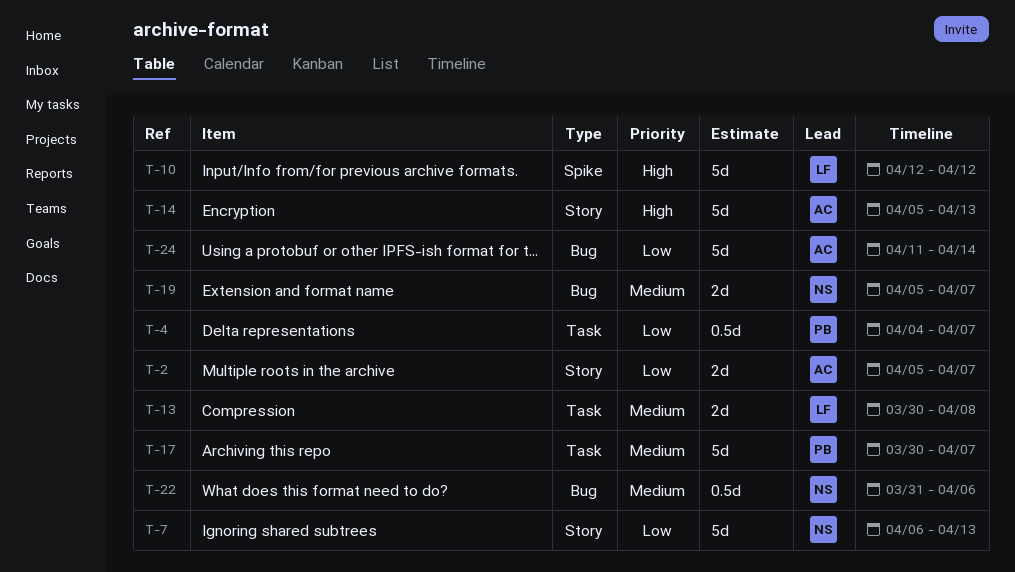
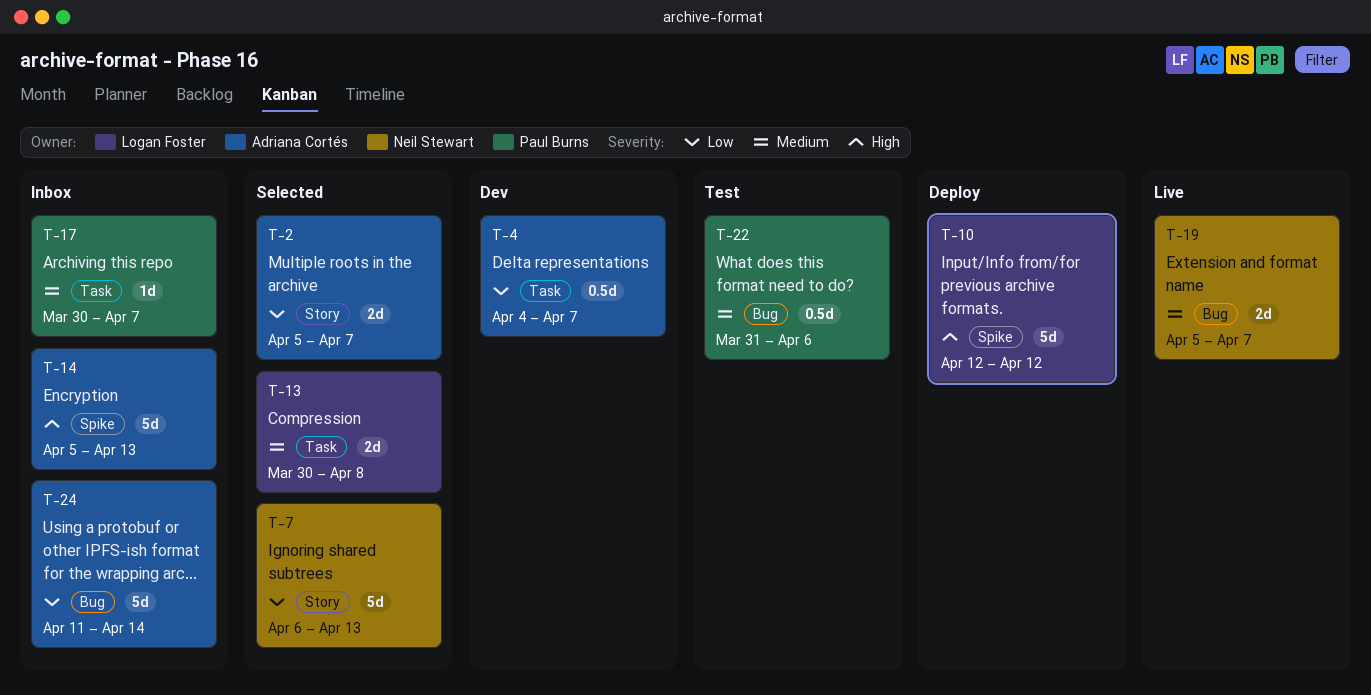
T-4, owner: Paul Burns -> Adriana Cortés
T-14, label: Story -> Spike
T-17, estimate: 5d -> 1d
T-22, owner: Neil Stewart -> Paul Burns

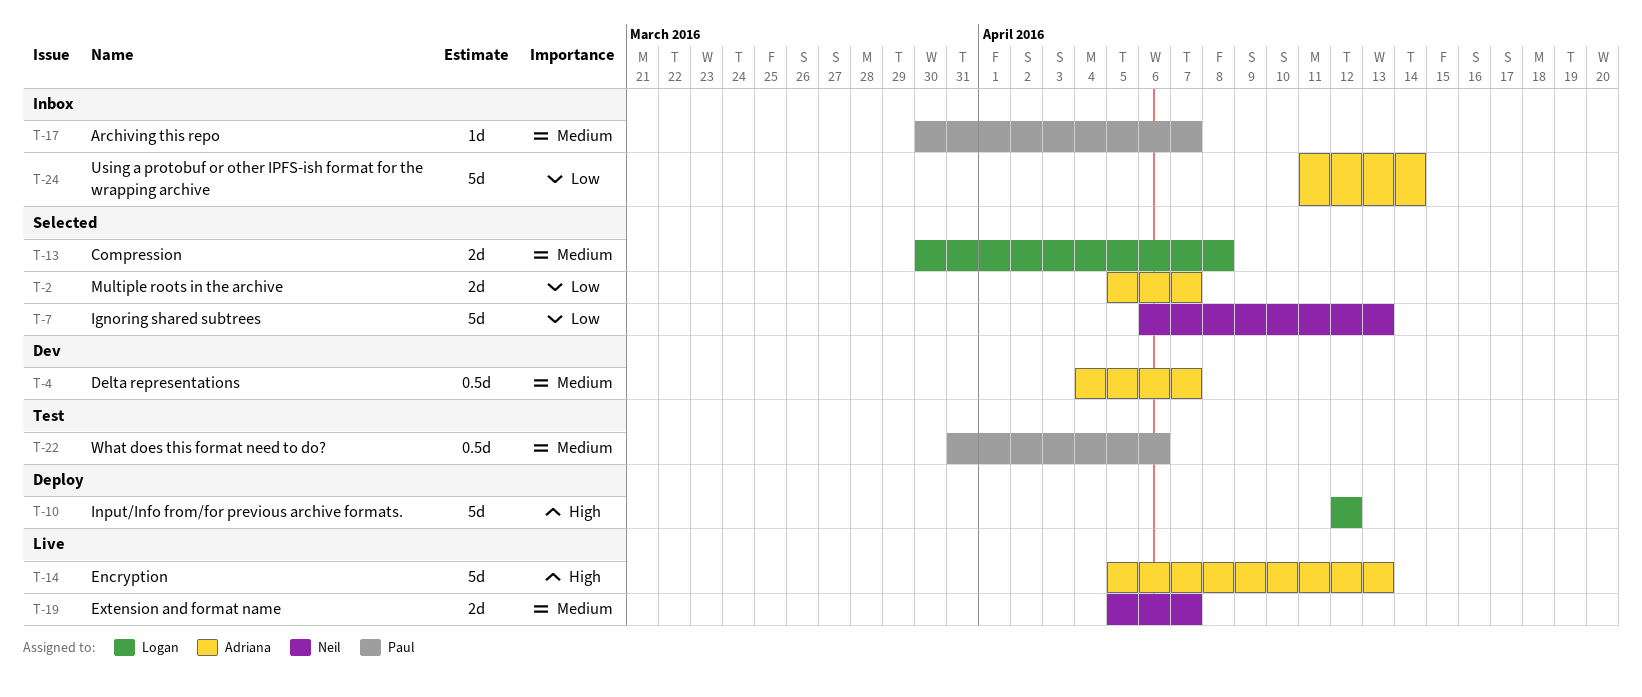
T-4, priority: Low -> Medium
T-14, status: Inbox -> Live

